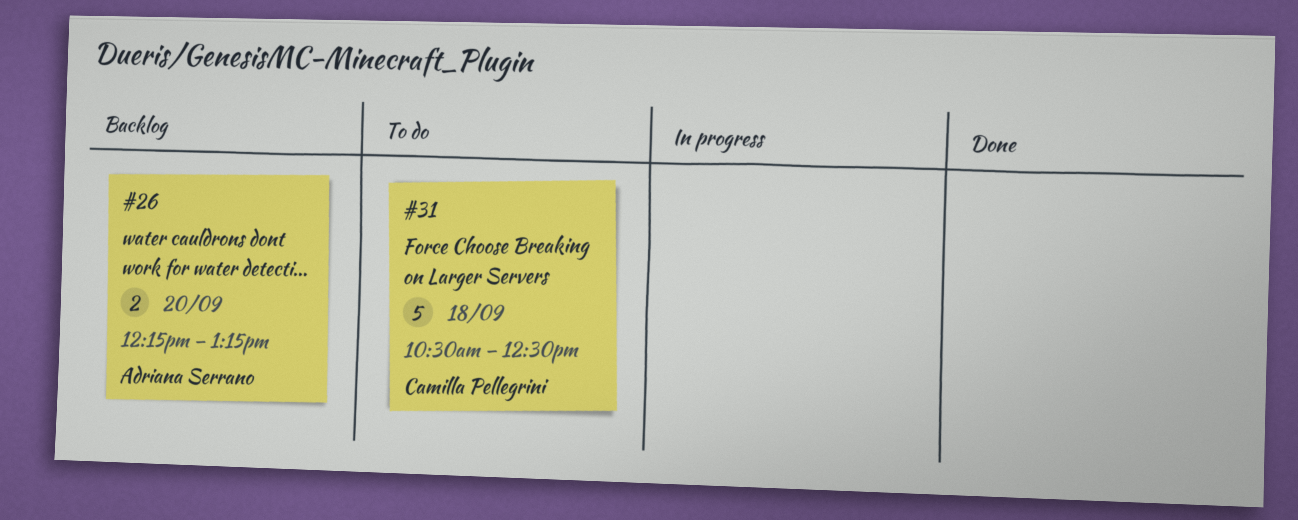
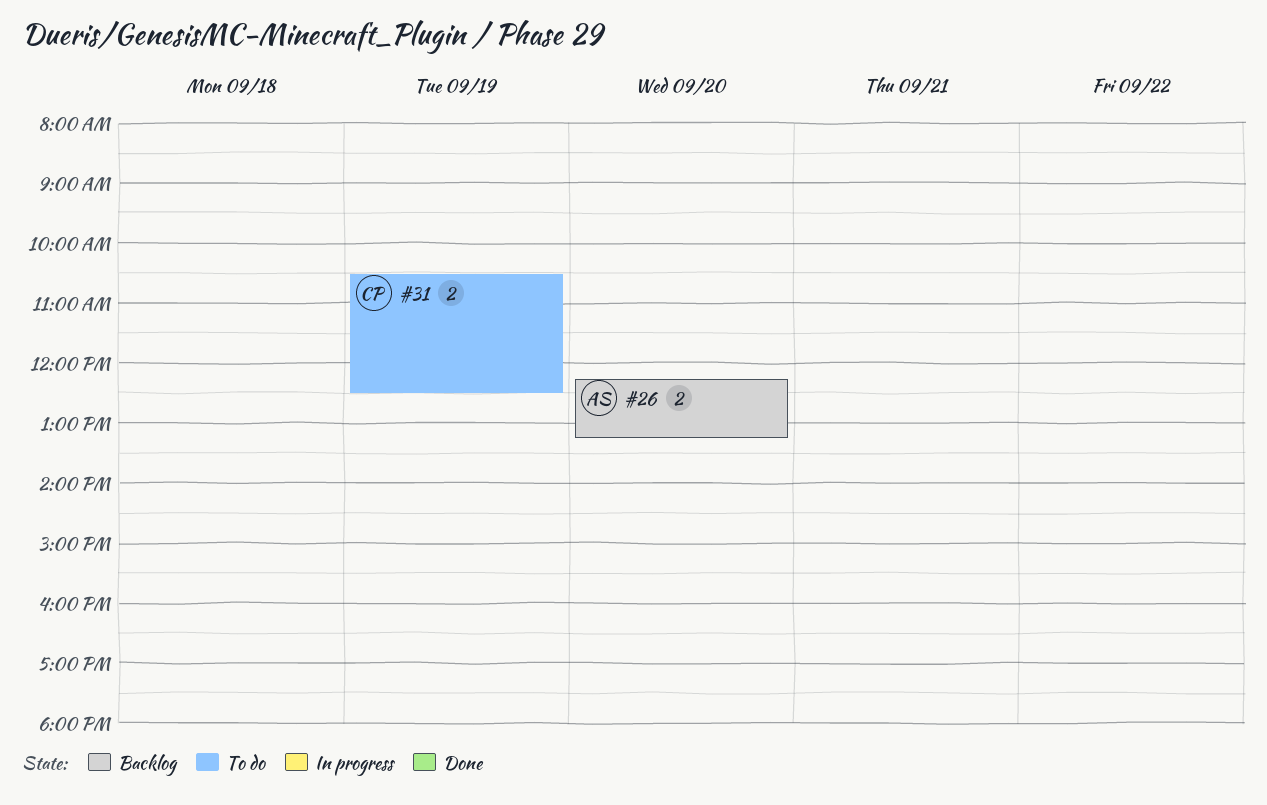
#31, estimate: 5 -> 2
#31, day: Sep 18 -> Sep 19

